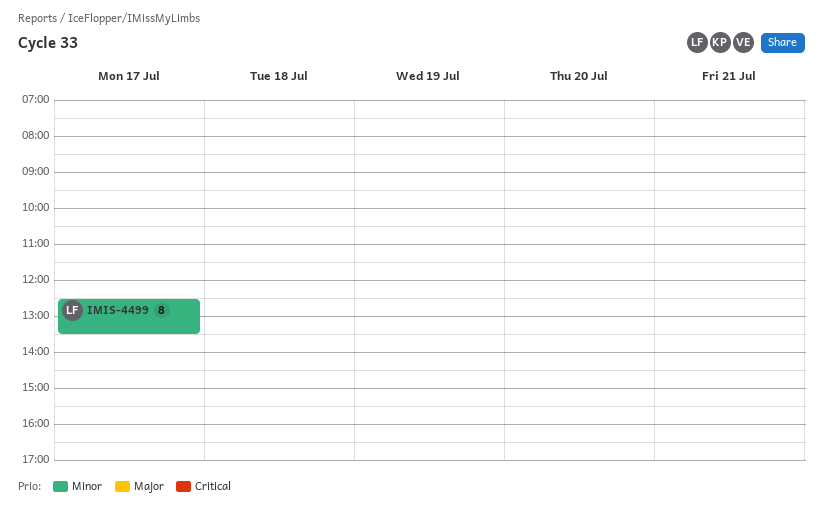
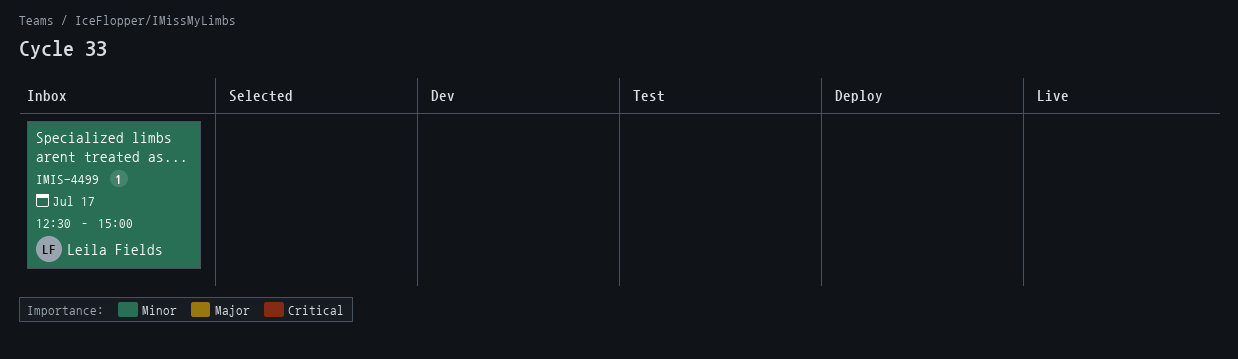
IMIS-4499, estimate: 8 -> 1
IMIS-4499, ends: 13:30 -> 15:00

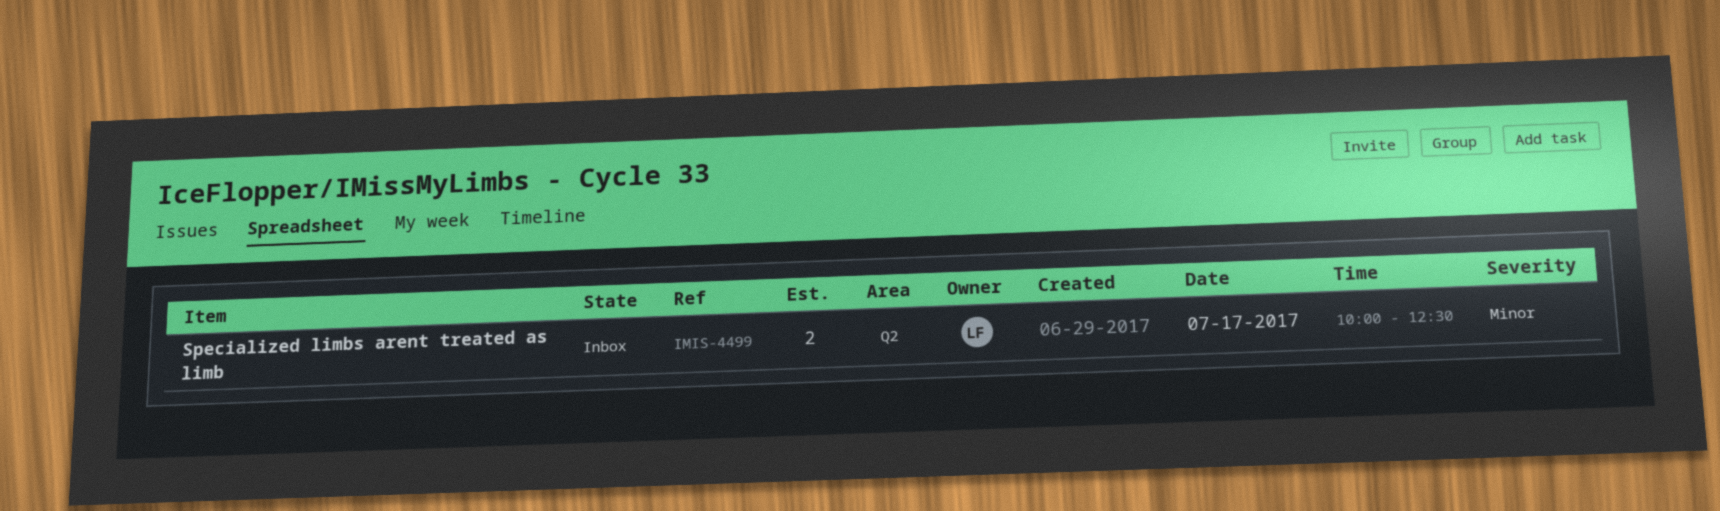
IMIS-4499, estimate: 1 -> 2
IMIS-4499, begins: 12:30 -> 10:00
IMIS-4499, ends: 15:00 -> 12:30

